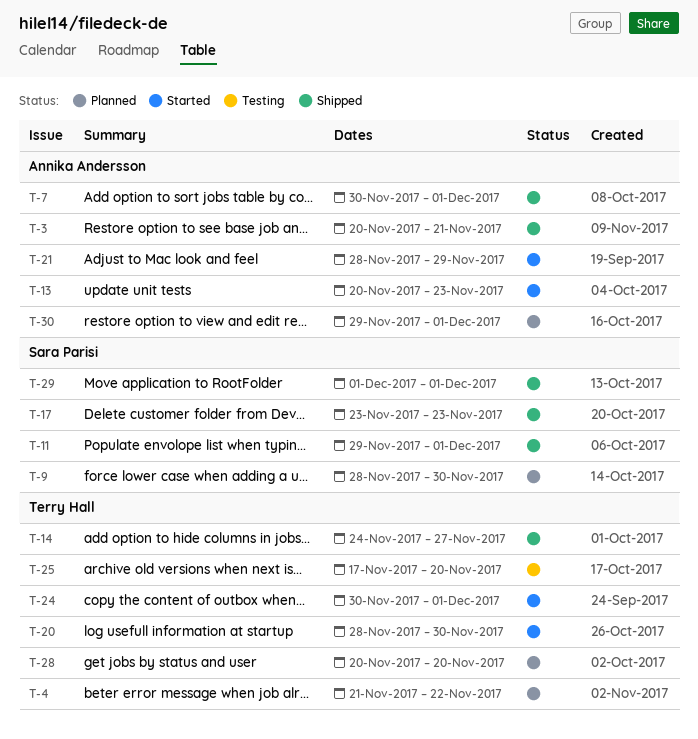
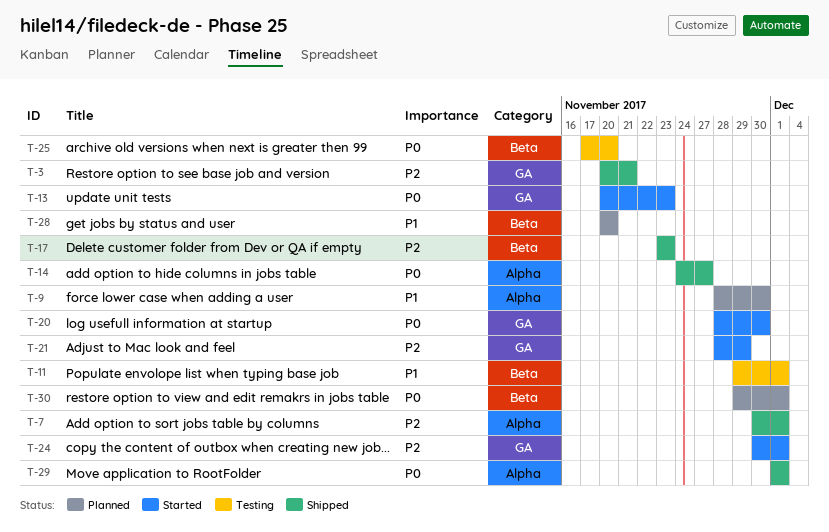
T-4: present -> none
T-11, status: Shipped -> Testing

